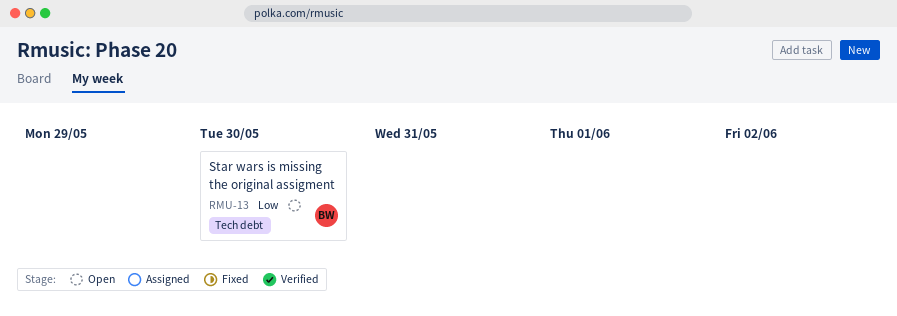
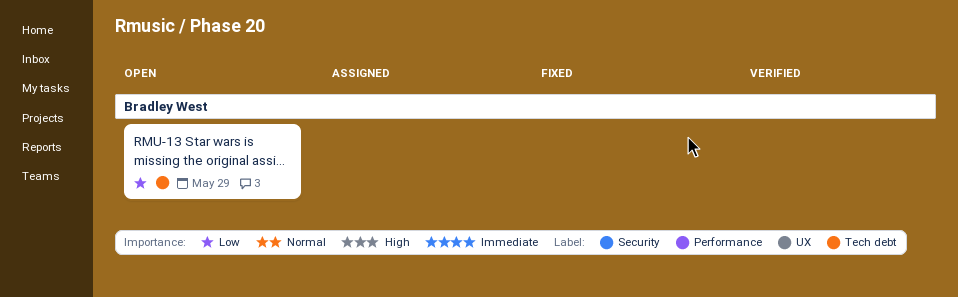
RMU-13, due: May 30 -> May 29

